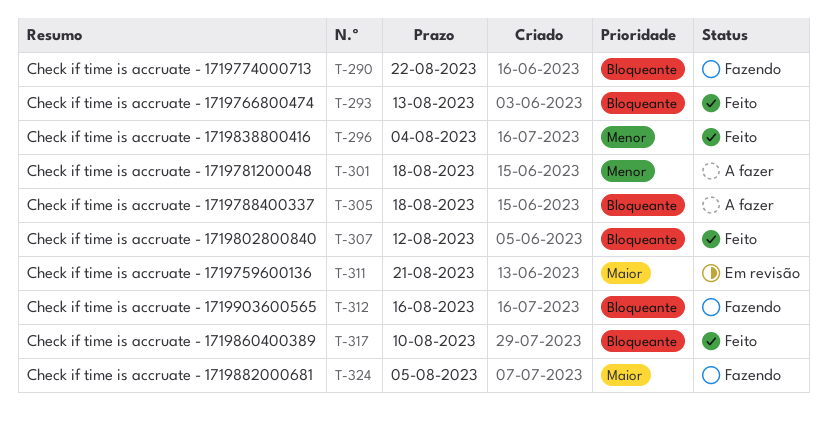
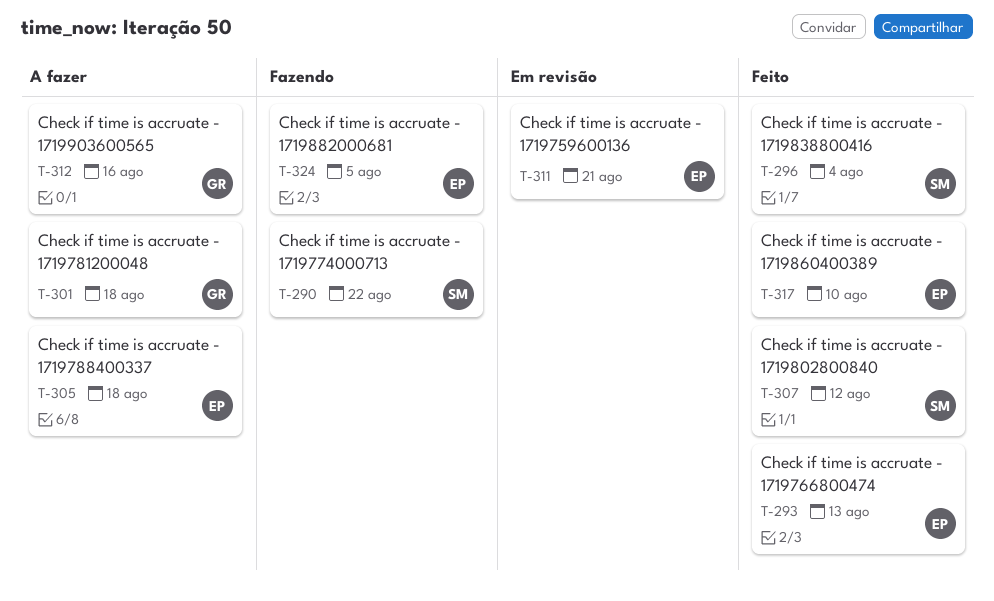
T-312, status: Fazendo -> A fazer

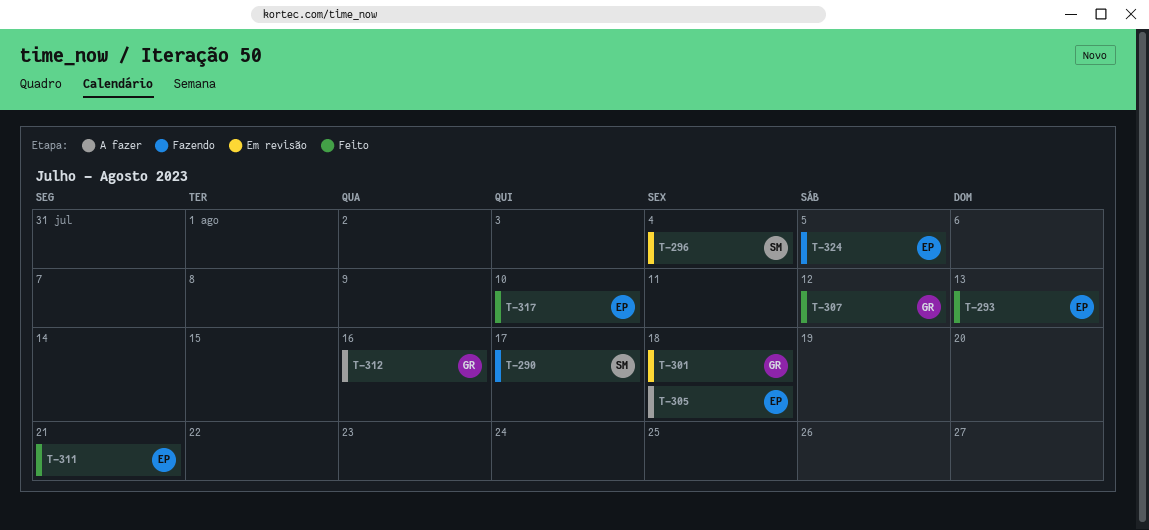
T-290, due: Aug 22 -> Aug 17
T-296, status: Feito -> Em revisão
T-301, status: A fazer -> Em revisão
T-307, owner: SM -> GR
T-311, status: Em revisão -> Feito

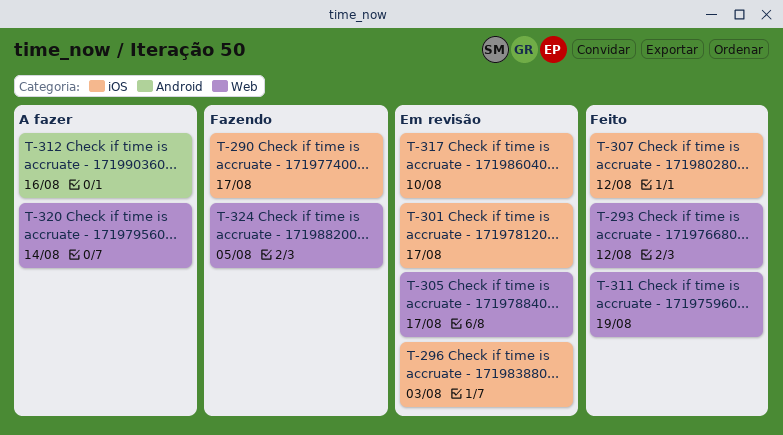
T-293, due: Aug 13 -> Aug 12
T-296, due: Aug 4 -> Aug 3
T-301, due: Aug 18 -> Aug 17
T-305, status: A fazer -> Em revisão
T-305, due: Aug 18 -> Aug 17
T-311, due: Aug 21 -> Aug 19
T-317, status: Feito -> Em revisão
T-320: none -> present

